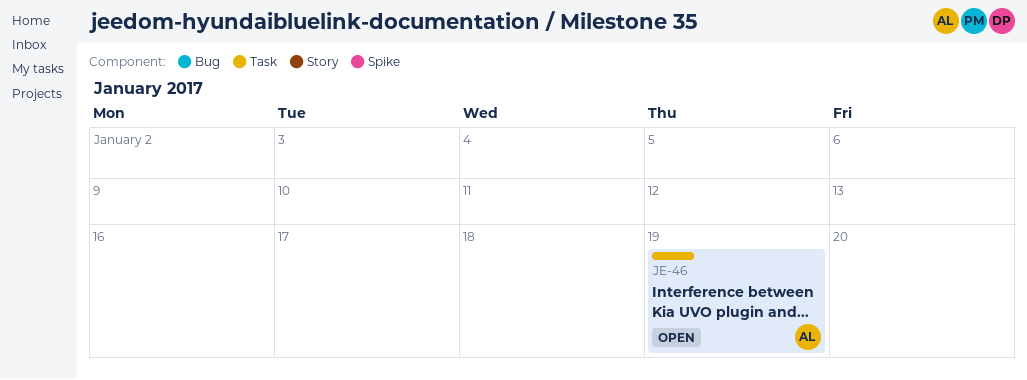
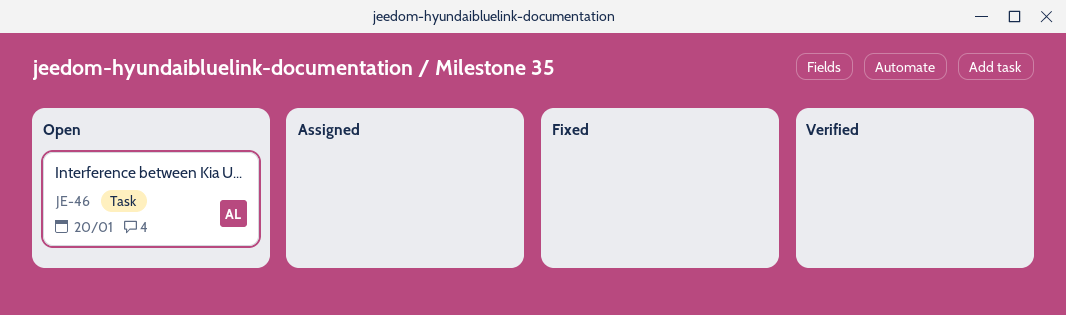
JE-46, due: Jan 19 -> Jan 20

